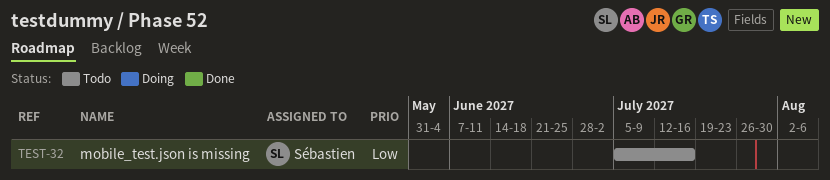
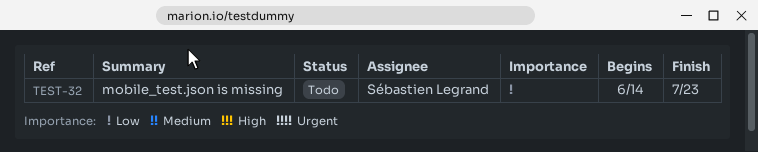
TEST-32, start: Jul 5 -> Jun 14
TEST-32, due: Jul 16 -> Jul 23

